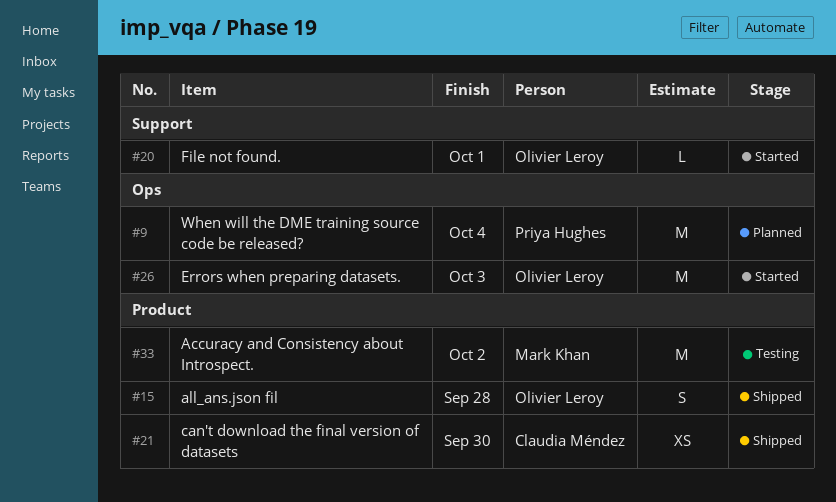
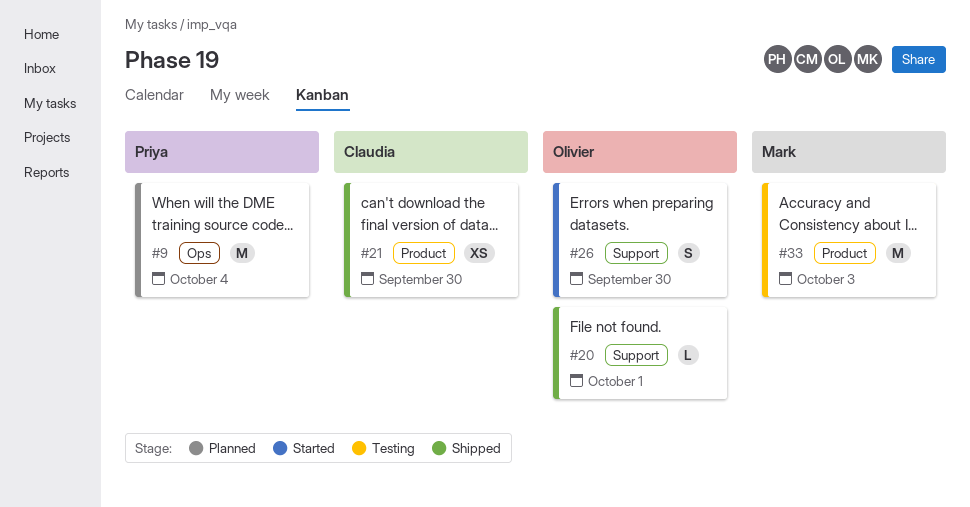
#15: present -> none
#20, status: Started -> Shipped
#26, label: Ops -> Support
#26, estimate: M -> S
#26, due: Oct 3 -> Sep 30
#33, due: Oct 2 -> Oct 3

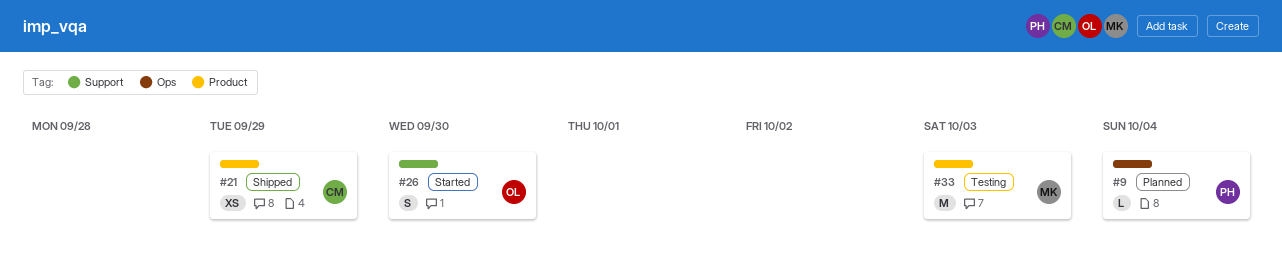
#9, estimate: M -> L
#20: present -> none
#21, due: Sep 30 -> Sep 29

